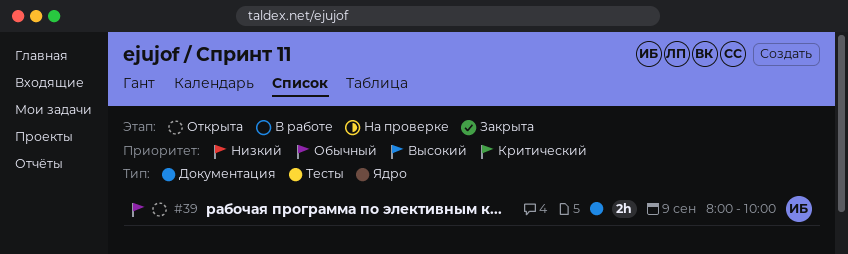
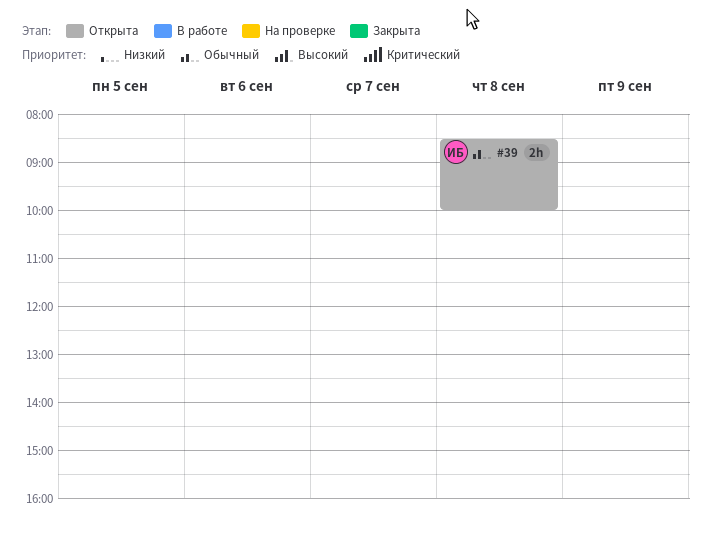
#39, day: Sep 9 -> Sep 8
#39, begins: 08:00 -> 08:30

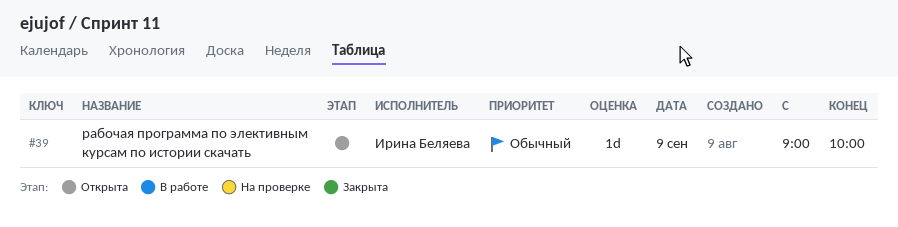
#39, estimate: 2h -> 1d
#39, day: Sep 8 -> Sep 9
#39, begins: 08:30 -> 09:00

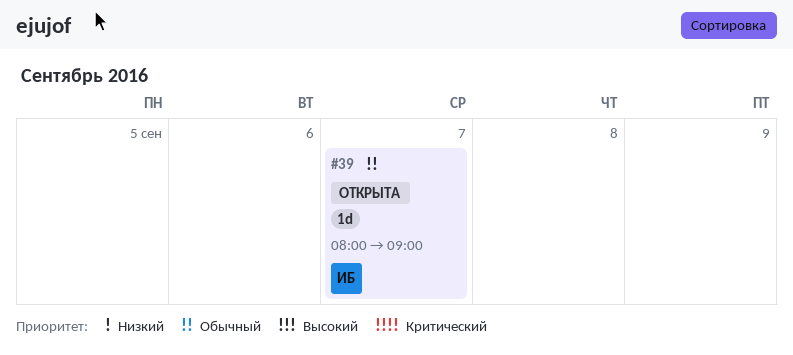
#39, day: Sep 9 -> Sep 7
#39, begins: 09:00 -> 08:00
#39, ends: 10:00 -> 09:00

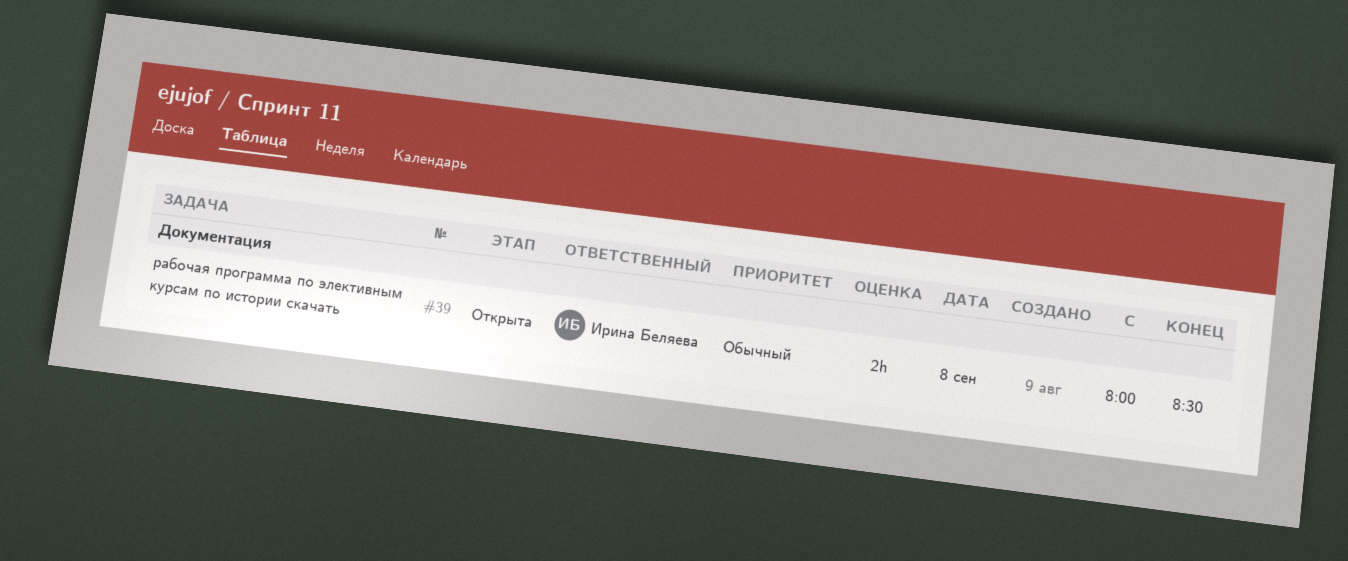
#39, estimate: 1d -> 2h
#39, day: Sep 7 -> Sep 8
#39, ends: 09:00 -> 08:30

